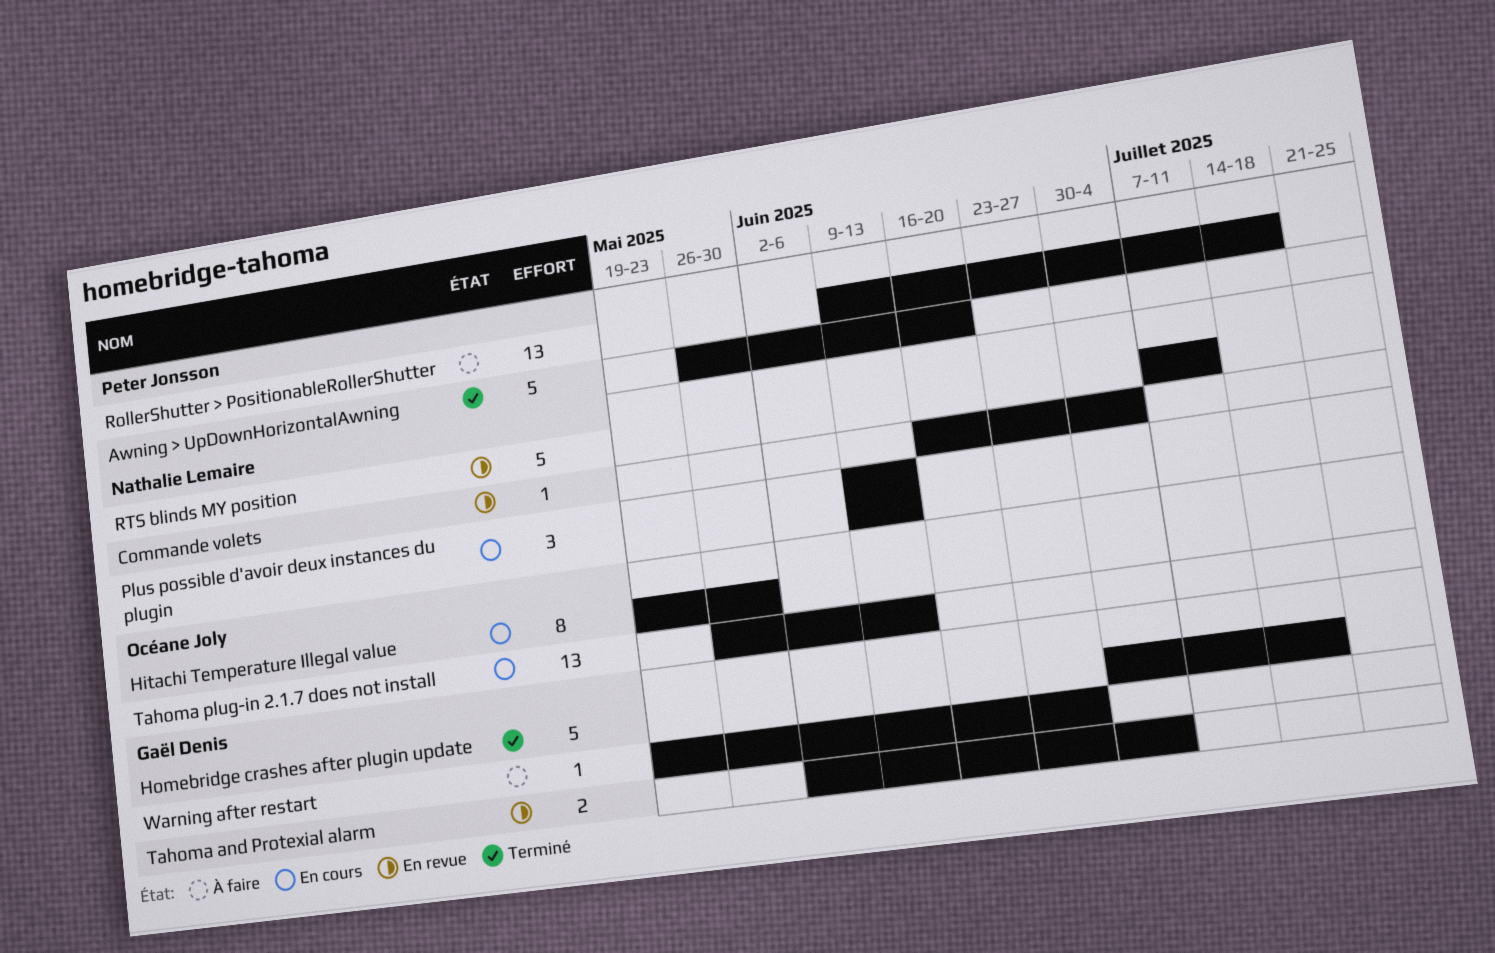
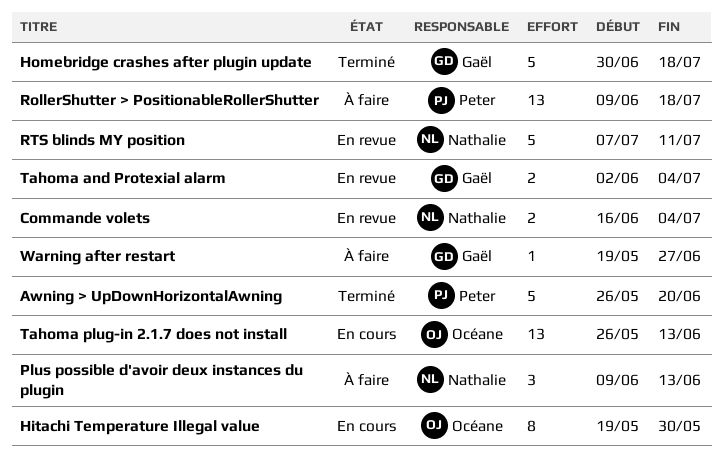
Commande volets, estimate: 1 -> 2
Plus possible d'avoir deux instances du plugin, status: En cours -> À faire

